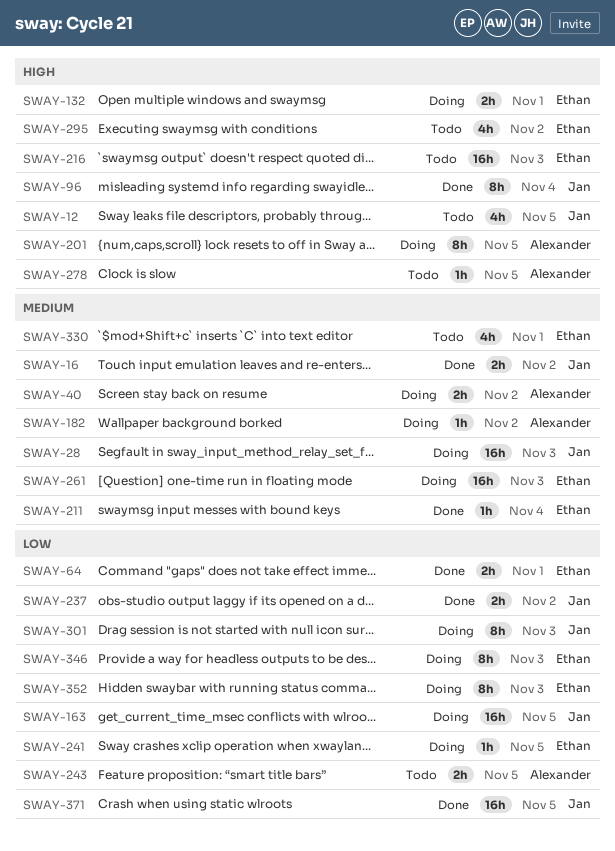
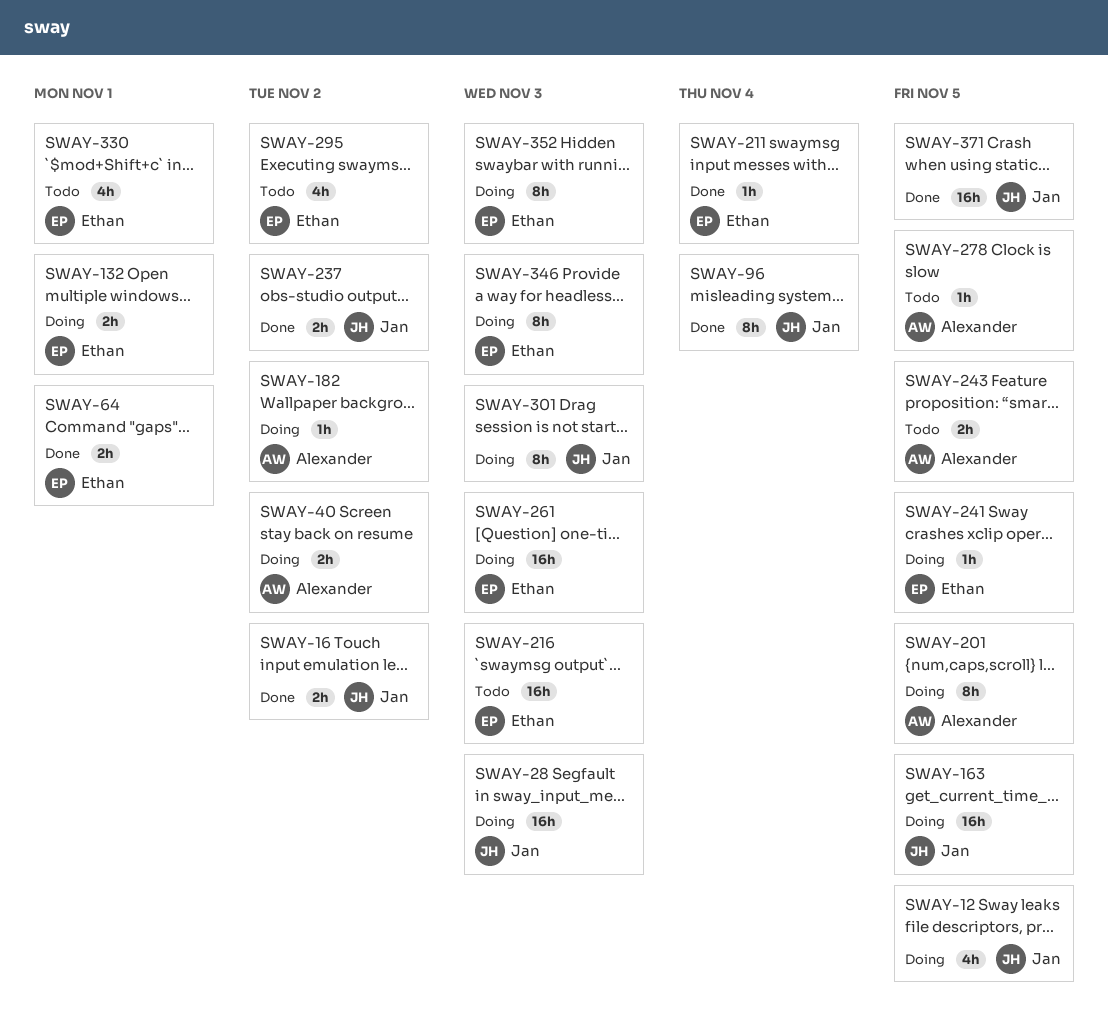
SWAY-12, status: Todo -> Doing

